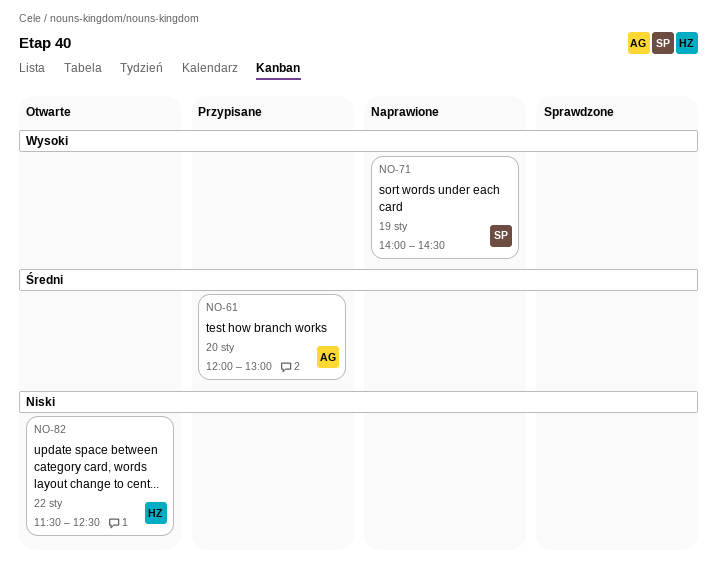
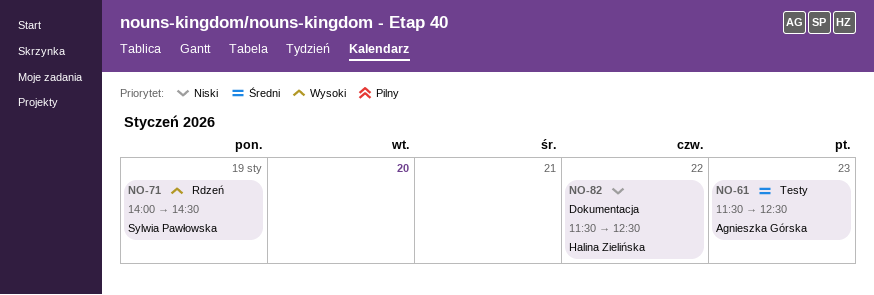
NO-61, day: Jan 20 -> Jan 23
NO-61, begins: 12:00 -> 11:30
NO-61, ends: 13:00 -> 12:30

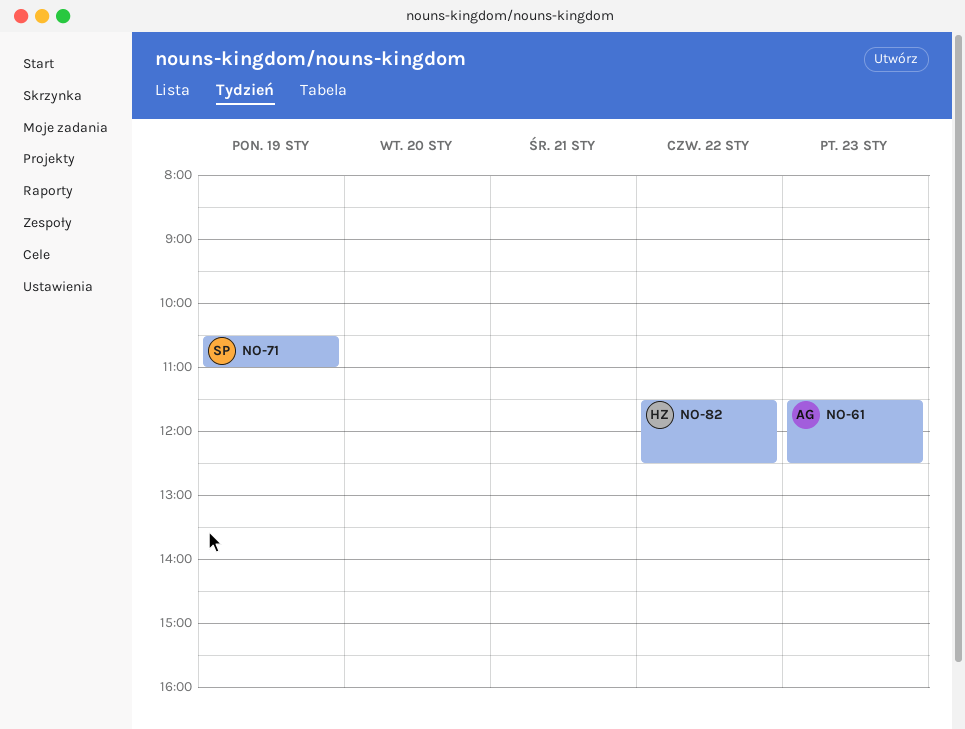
NO-71, begins: 14:00 -> 10:30
NO-71, ends: 14:30 -> 11:00

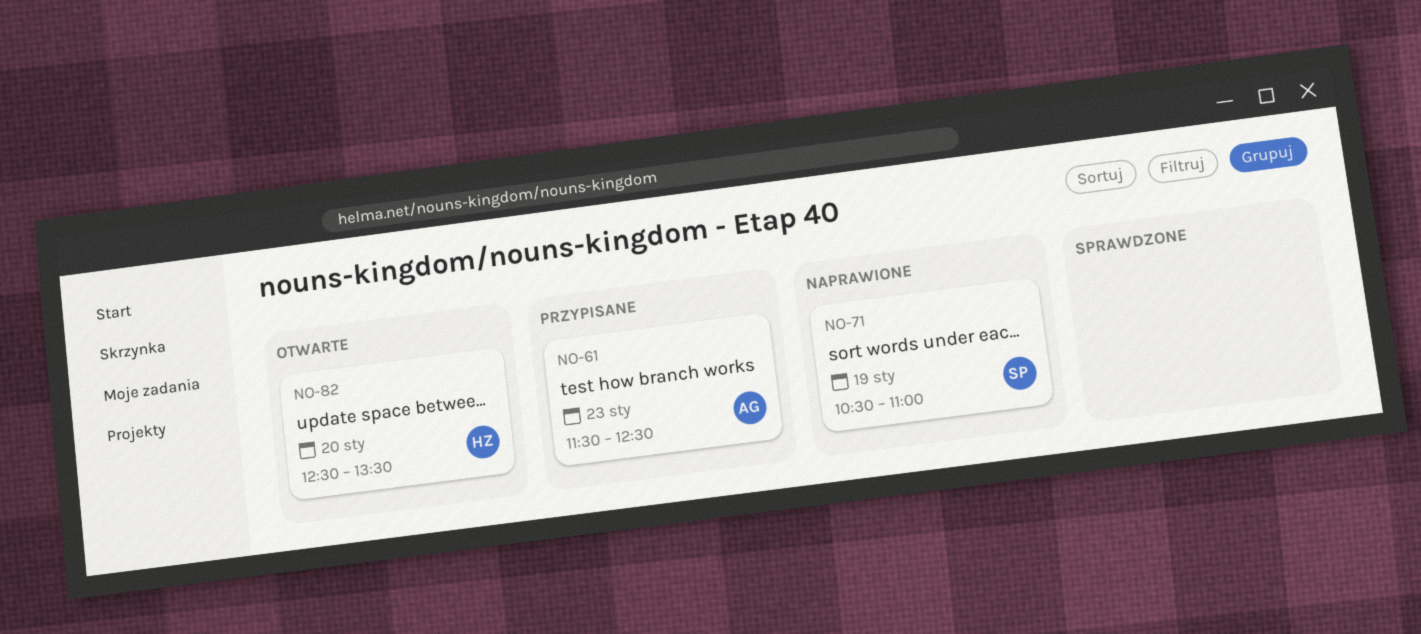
NO-82, day: Jan 22 -> Jan 20
NO-82, begins: 11:30 -> 12:30
NO-82, ends: 12:30 -> 13:30

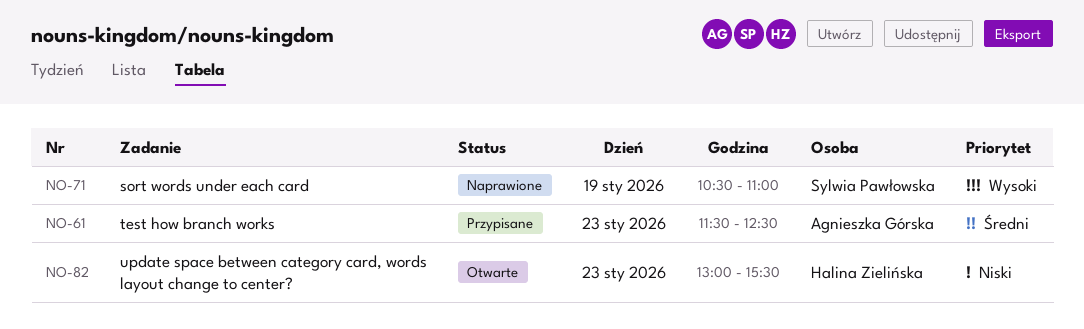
NO-82, day: Jan 20 -> Jan 23
NO-82, begins: 12:30 -> 13:00
NO-82, ends: 13:30 -> 15:30

